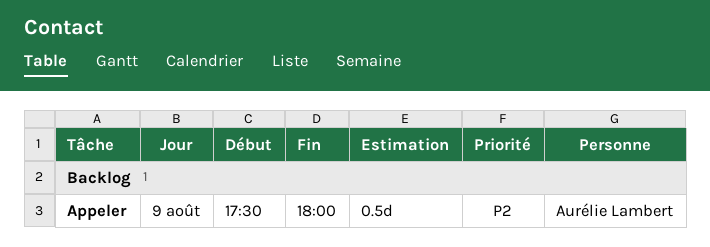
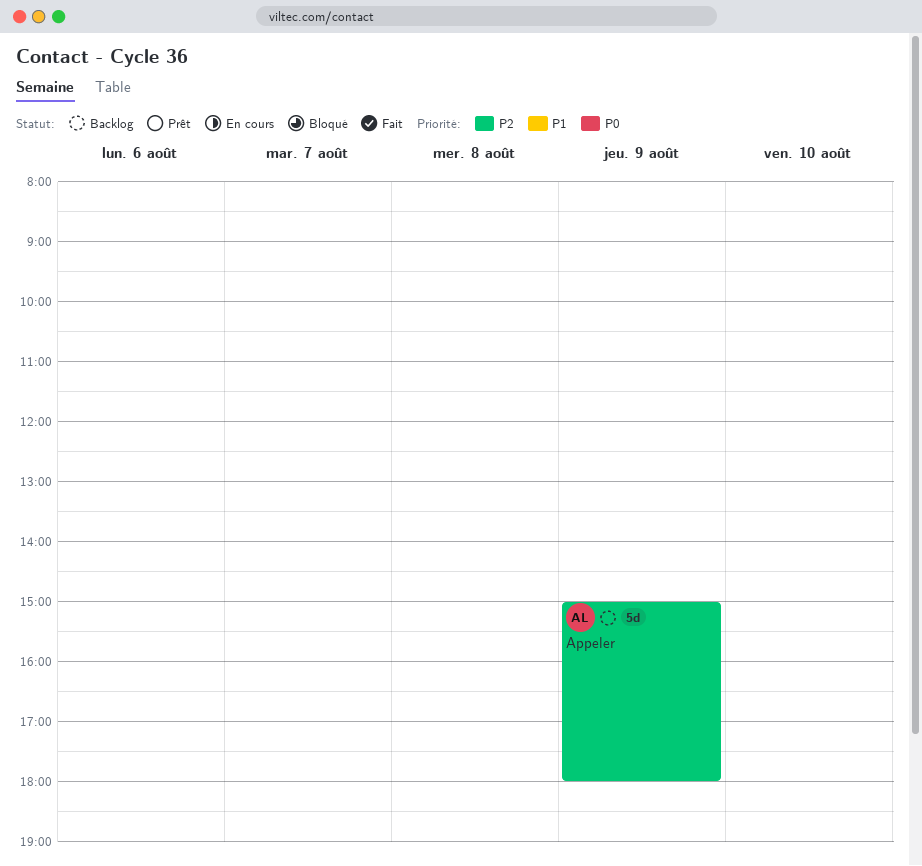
Appeler, estimate: 0.5d -> 5d
Appeler, begins: 17:30 -> 15:00

